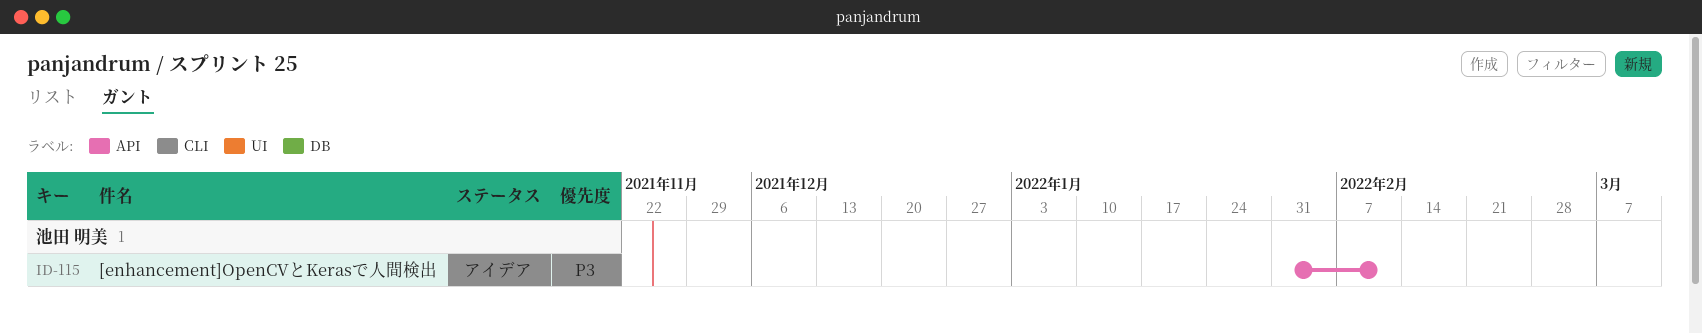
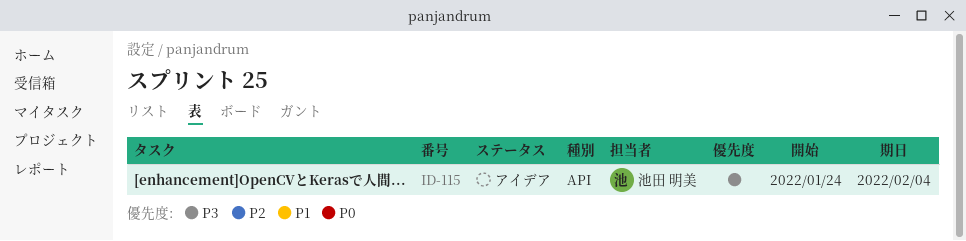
ID-115, start: Jan 31 -> Jan 24
ID-115, due: Feb 11 -> Feb 4

